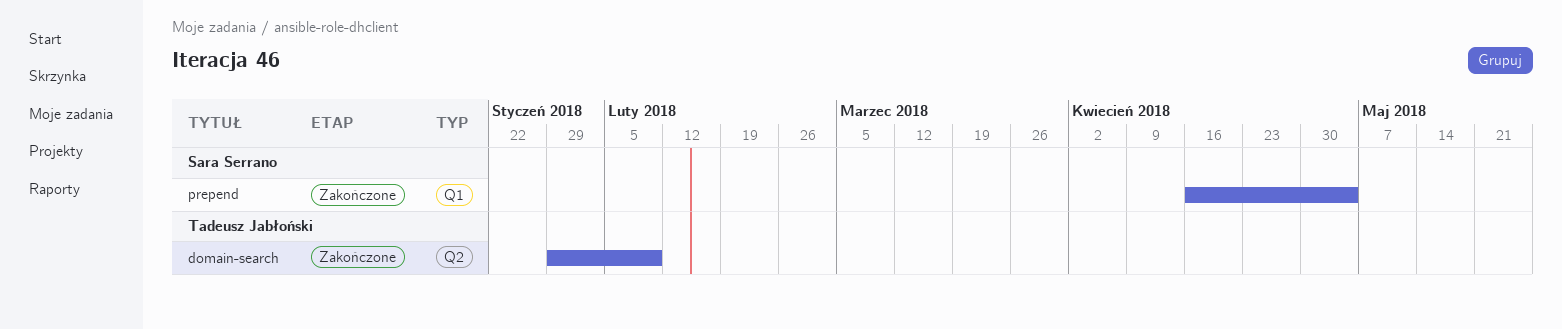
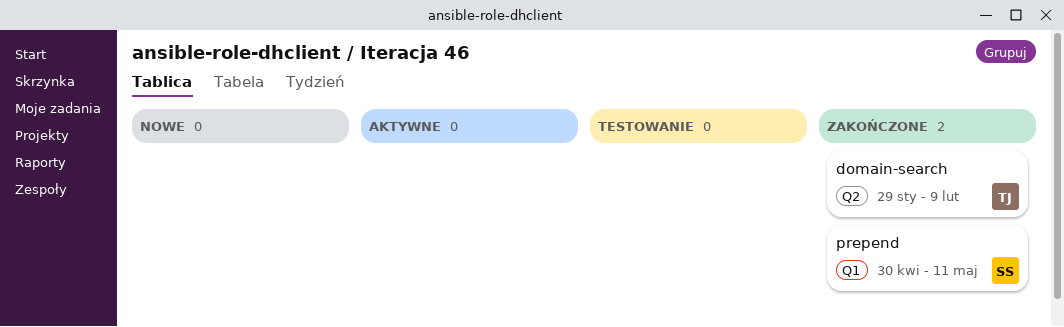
prepend, start: Apr 16 -> Apr 30
prepend, due: May 4 -> May 11

